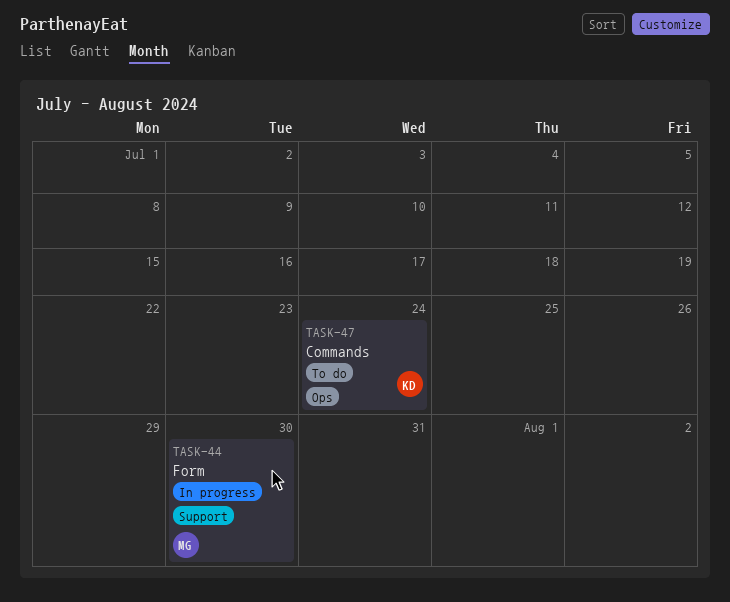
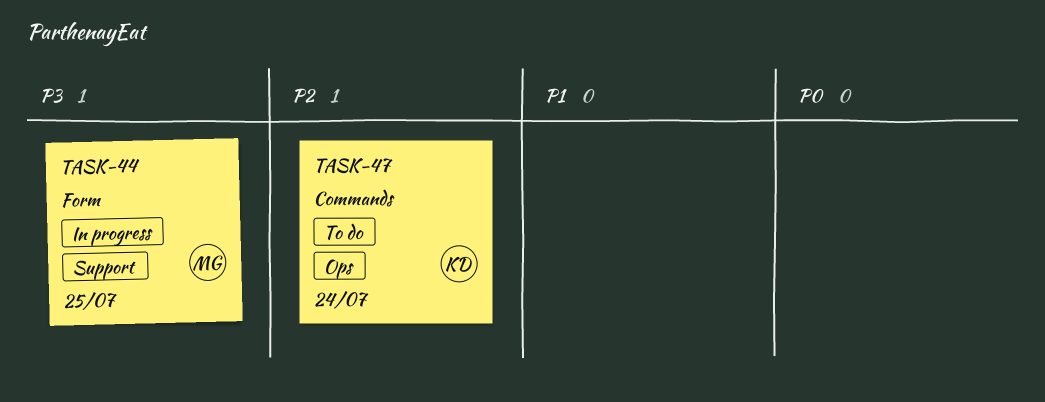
TASK-44, due: Jul 30 -> Jul 25

